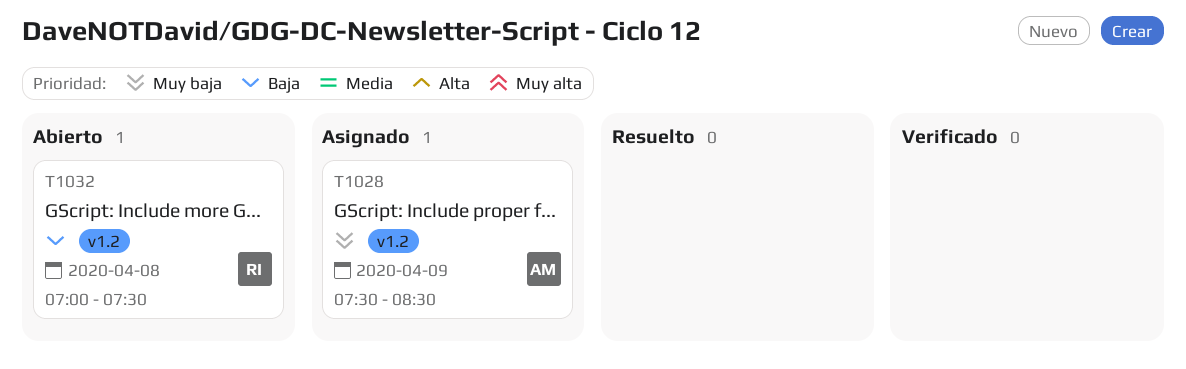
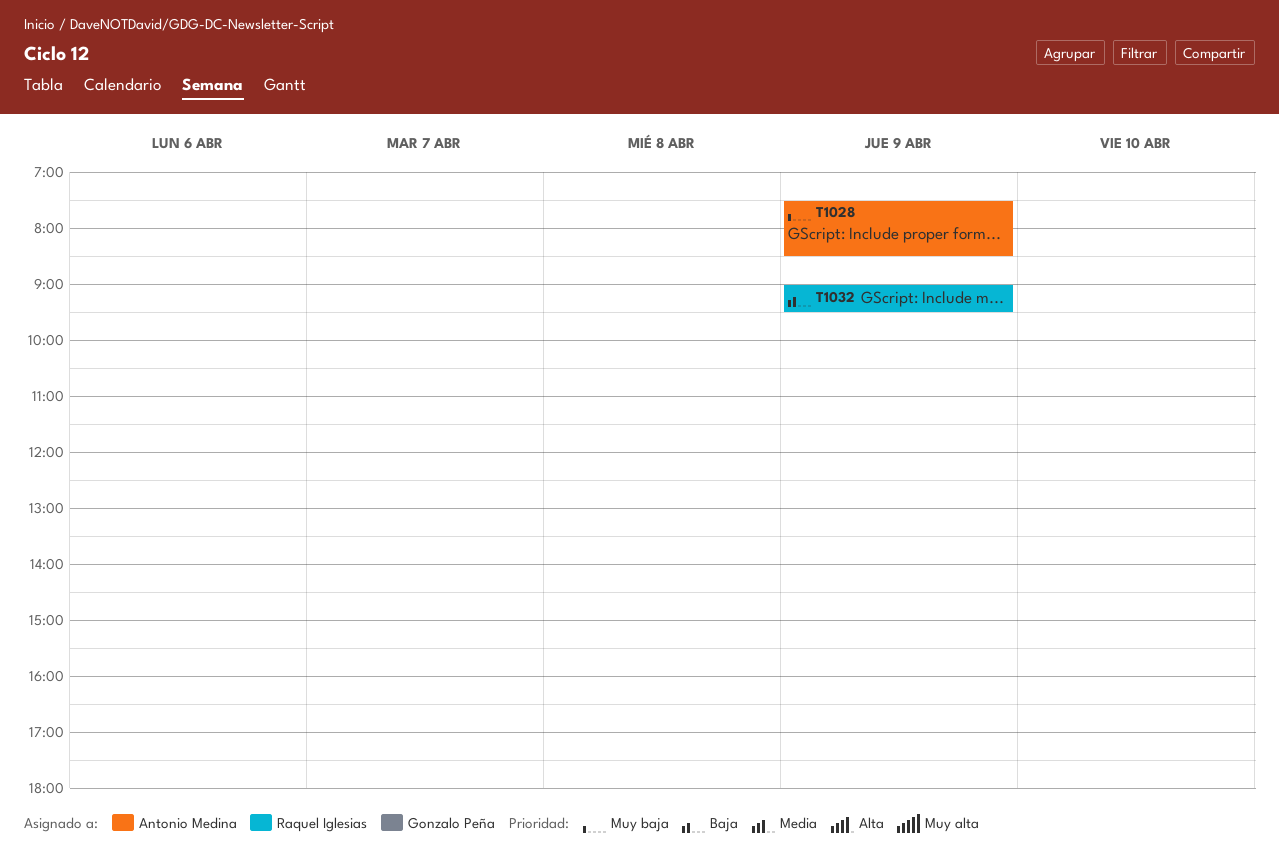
T1032, day: Apr 8 -> Apr 9
T1032, begins: 07:00 -> 09:00
T1032, ends: 07:30 -> 09:30

